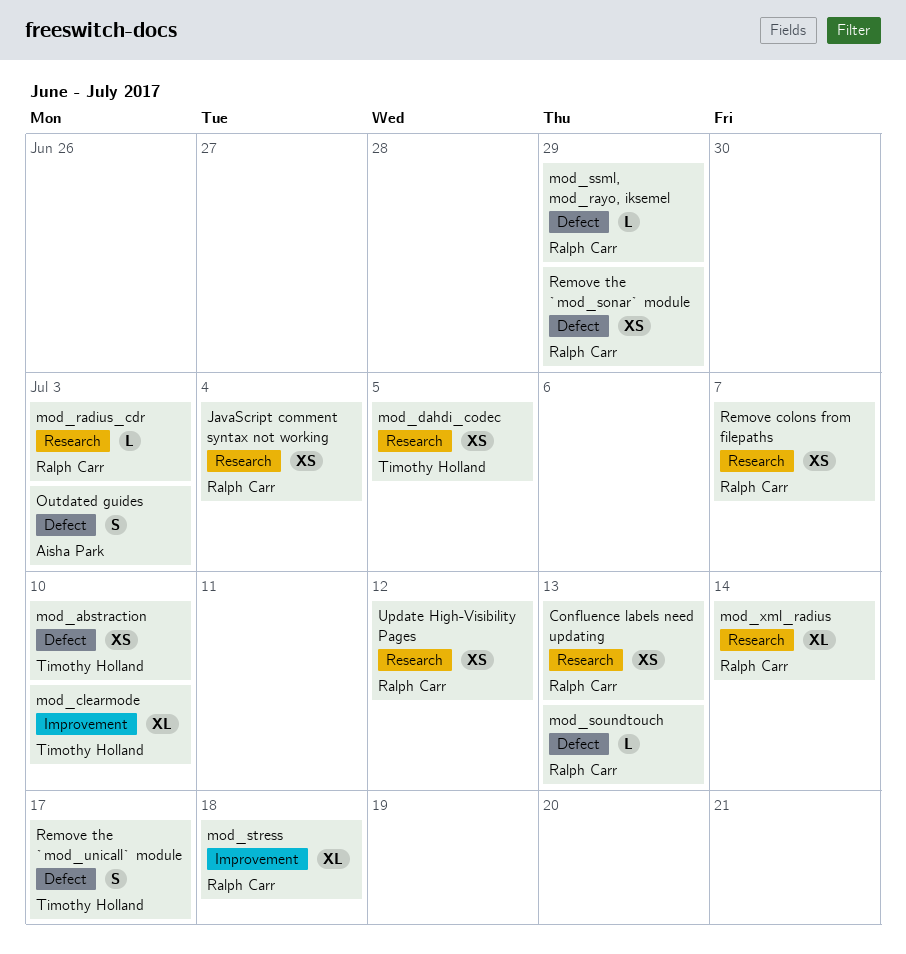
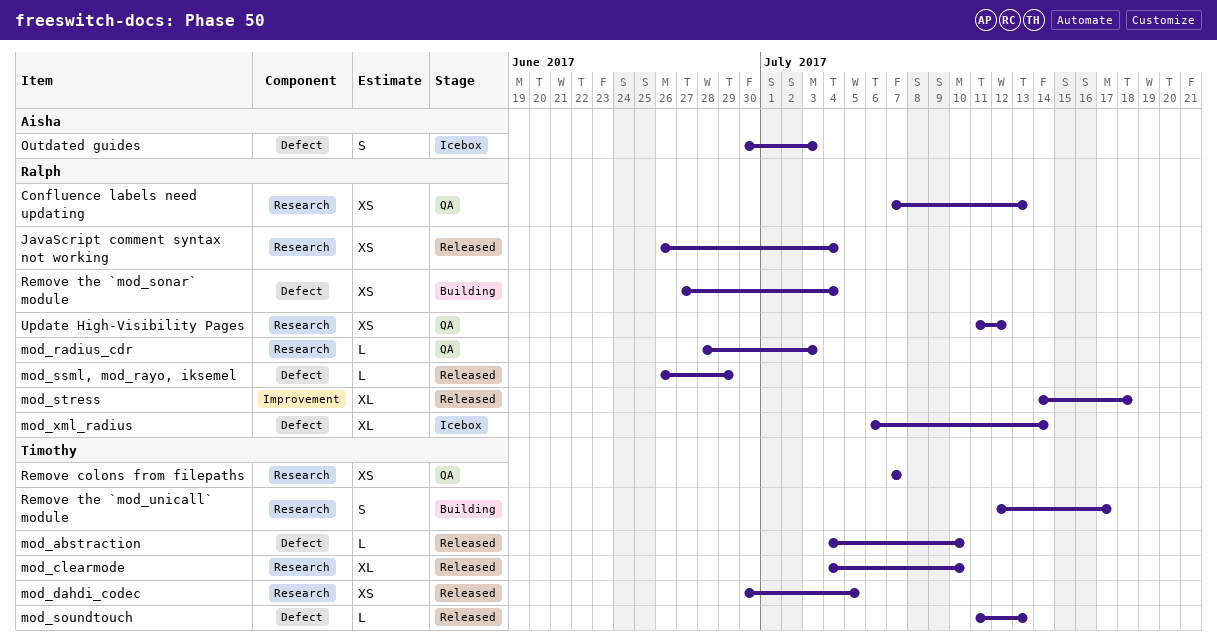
mod_abstraction, estimate: XS -> L
mod_clearmode, label: Improvement -> Research
mod_soundtouch, owner: Ralph Carr -> Timothy Holland
mod_xml_radius, label: Research -> Defect
Remove colons from filepaths, owner: Ralph Carr -> Timothy Holland
Remove the `mod_sonar` module, due: Jun 29 -> Jul 4
Remove the `mod_unicall` module, label: Defect -> Research

